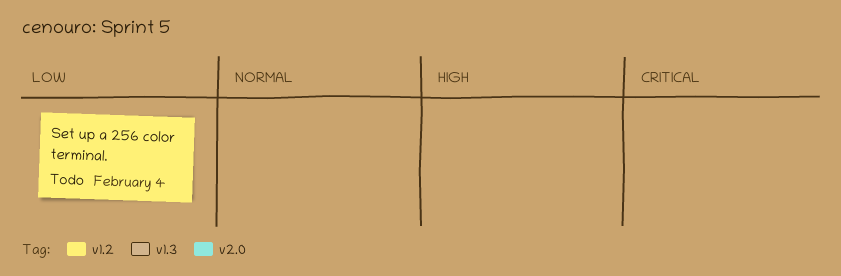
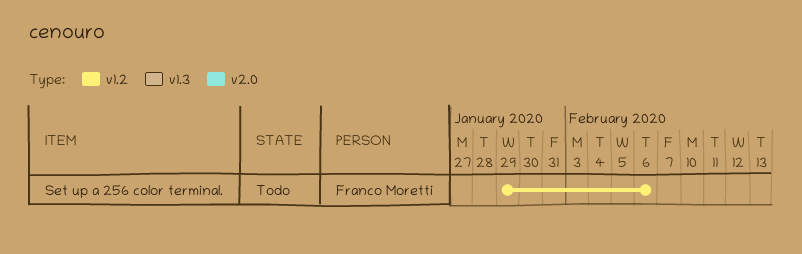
Set up a 256 color terminal., due: Feb 4 -> Feb 6

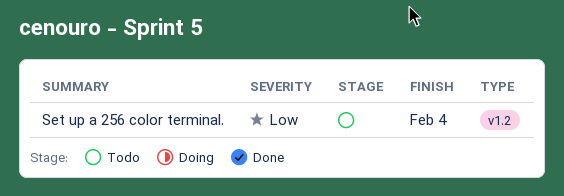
Set up a 256 color terminal., due: Feb 6 -> Feb 4

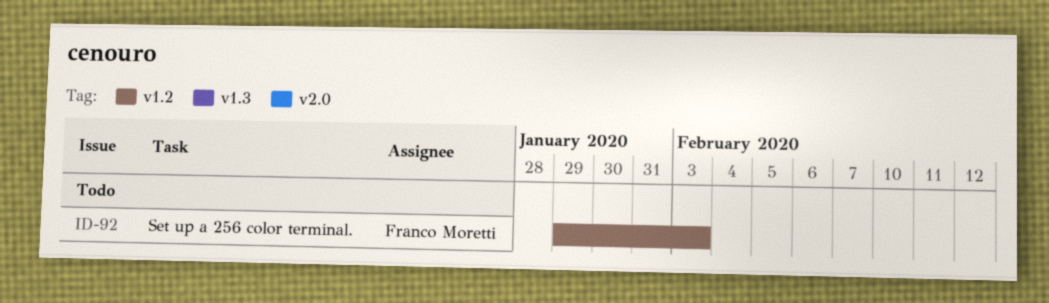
Set up a 256 color terminal., due: Feb 4 -> Feb 3

